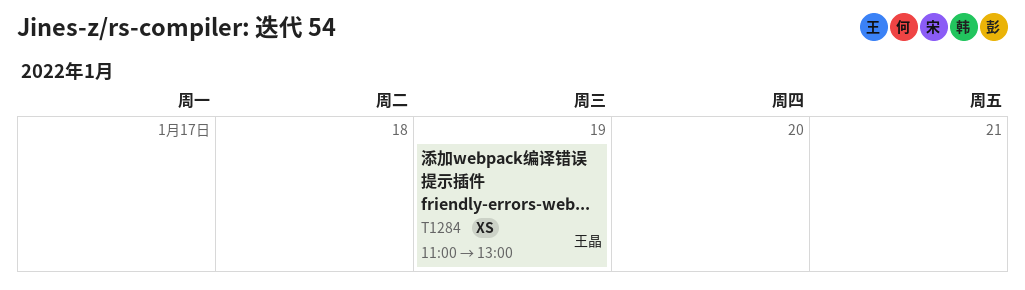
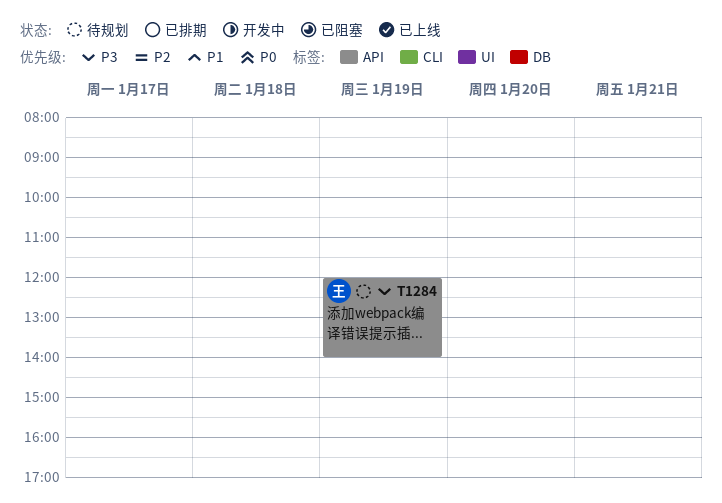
T1284, begins: 11:00 -> 12:00
T1284, ends: 13:00 -> 14:00

